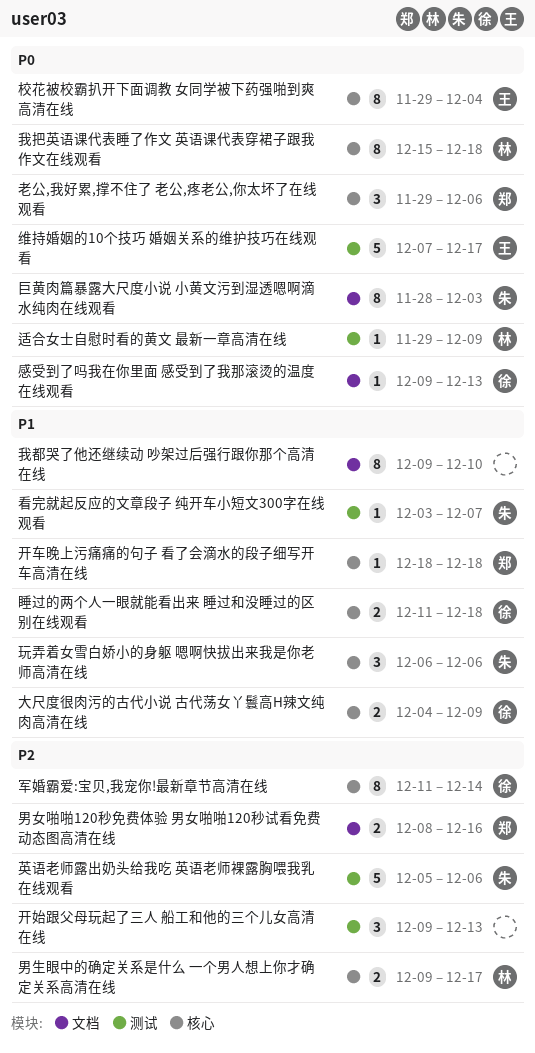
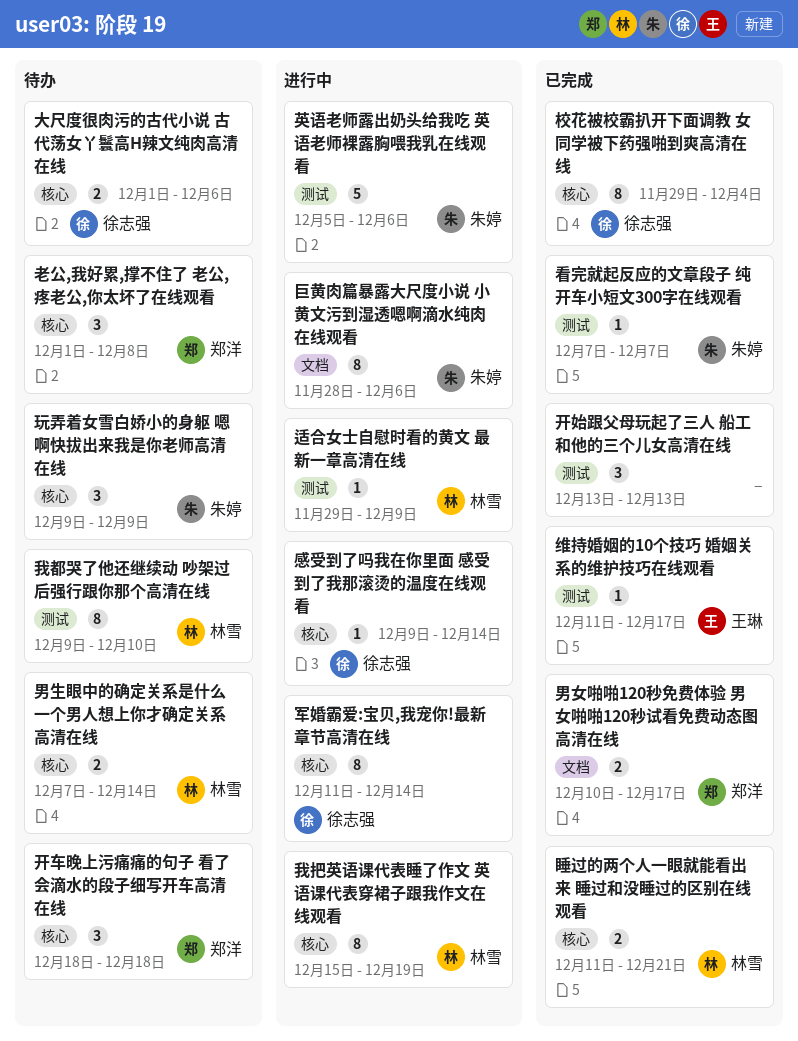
大尺度很肉污的古代小说 古代荡女丫鬟高H辣文纯肉高清在线, start: Dec 4 -> Dec 1
大尺度很肉污的古代小说 古代荡女丫鬟高H辣文纯肉高清在线, due: Dec 9 -> Dec 6
巨黄肉篇暴露大尺度小说 小黄文污到湿透嗯啊滴水纯肉在线观看, due: Dec 3 -> Dec 6
开始跟父母玩起了三人 船工和他的三个儿女高清在线, start: Dec 9 -> Dec 13
开车晚上污痛痛的句子 看了会滴水的段子细写开车高清在线, estimate: 1 -> 3
感受到了吗我在你里面 感受到了我那滚烫的温度在线观看, label: 文档 -> 核心
感受到了吗我在你里面 感受到了我那滚烫的温度在线观看, due: Dec 13 -> Dec 14
我把英语课代表睡了作文 英语课代表穿裙子跟我作文在线观看, due: Dec 18 -> Dec 19
我都哭了他还继续动 吵架过后强行跟你那个高清在线, owner: none -> 林雪
我都哭了他还继续动 吵架过后强行跟你那个高清在线, label: 文档 -> 测试
校花被校霸扒开下面调教 女同学被下药强啪到爽高清在线, owner: 王琳 -> 徐志强
玩弄着女雪白娇小的身躯 嗯啊快拔出来我是你老师高清在线, start: Dec 6 -> Dec 9
玩弄着女雪白娇小的身躯 嗯啊快拔出来我是你老师高清在线, due: Dec 6 -> Dec 9
男女啪啪120秒免费体验 男女啪啪120秒试看免费动态图高清在线, start: Dec 8 -> Dec 10
男女啪啪120秒免费体验 男女啪啪120秒试看免费动态图高清在线, due: Dec 16 -> Dec 17
男生眼中的确定关系是什么 一个男人想上你才确定关系高清在线, start: Dec 9 -> Dec 7
男生眼中的确定关系是什么 一个男人想上你才确定关系高清在线, due: Dec 17 -> Dec 14
看完就起反应的文章段子 纯开车小短文300字在线观看, start: Dec 3 -> Dec 7
睡过的两个人一眼就能看出来 睡过和没睡过的区别在线观看, owner: 徐志强 -> 林雪
睡过的两个人一眼就能看出来 睡过和没睡过的区别在线观看, due: Dec 18 -> Dec 21
维持婚姻的10个技巧 婚姻关系的维护技巧在线观看, estimate: 5 -> 1
维持婚姻的10个技巧 婚姻关系的维护技巧在线观看, start: Dec 7 -> Dec 11
老公,我好累,撑不住了 老公,疼老公,你太坏了在线观看, start: Nov 29 -> Dec 1
老公,我好累,撑不住了 老公,疼老公,你太坏了在线观看, due: Dec 6 -> Dec 8

